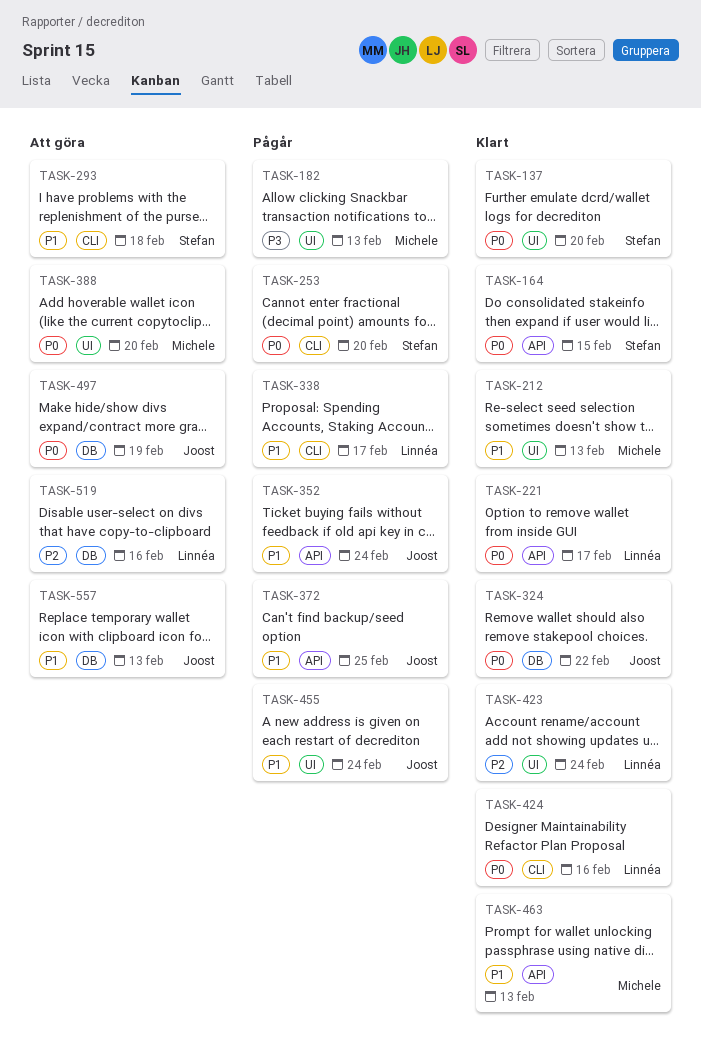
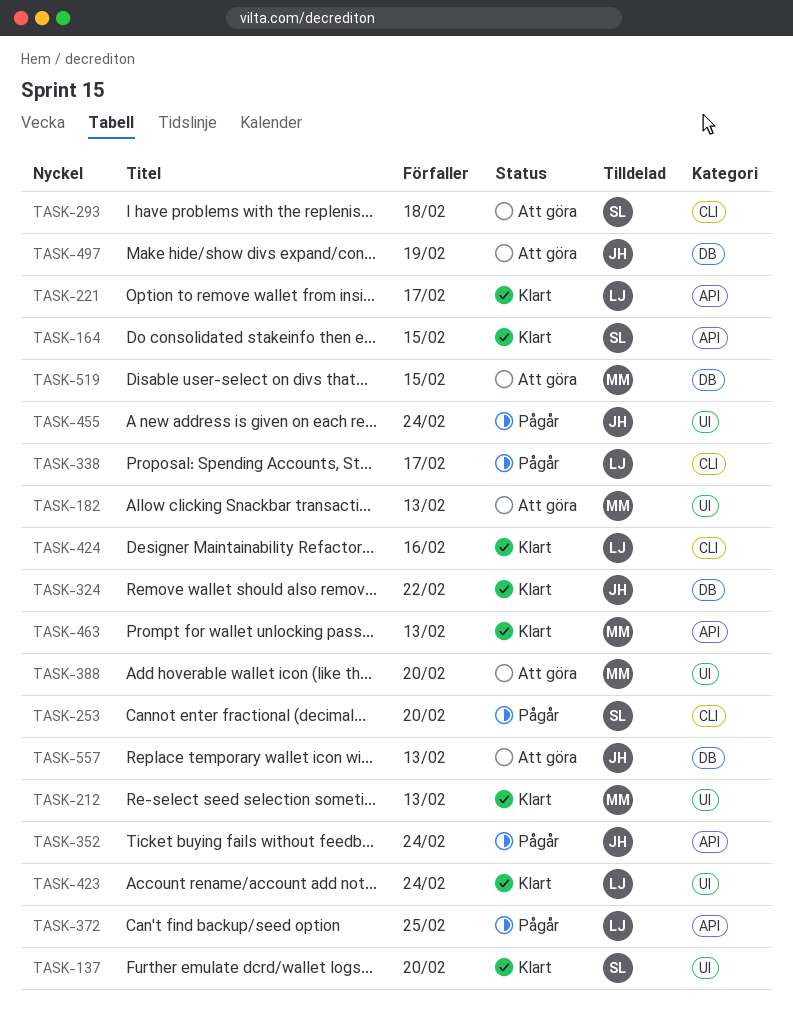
TASK-182, status: Pågår -> Att göra
TASK-372, owner: Joost -> Linnéa
TASK-519, owner: Linnéa -> Michele
TASK-519, due: Feb 16 -> Feb 15

